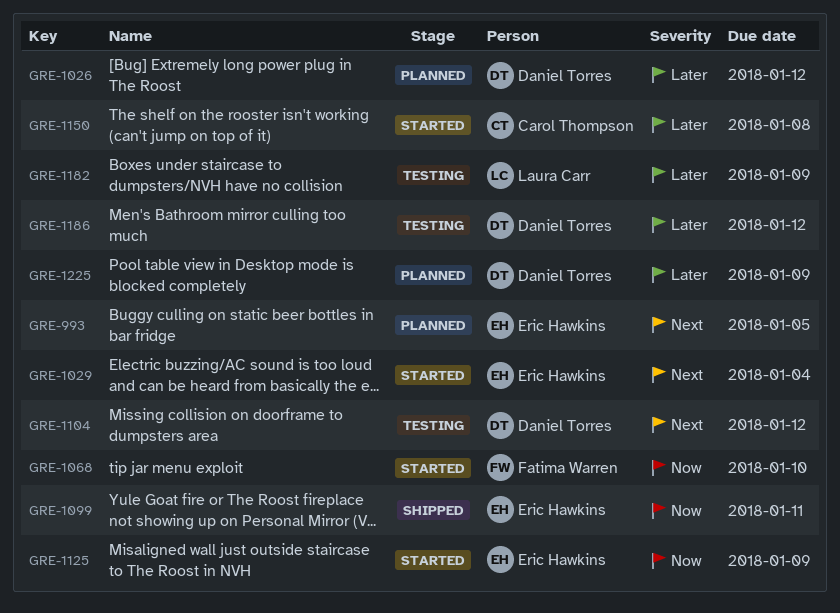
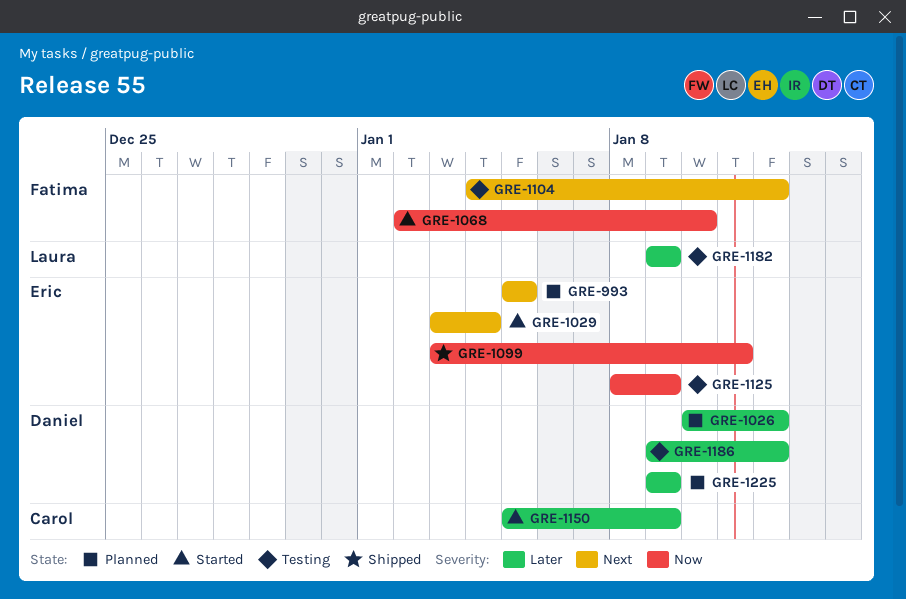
GRE-1104, owner: Daniel Torres -> Fatima Warren
GRE-1125, status: Started -> Testing
GRE-1150, due: Jan 8 -> Jan 9

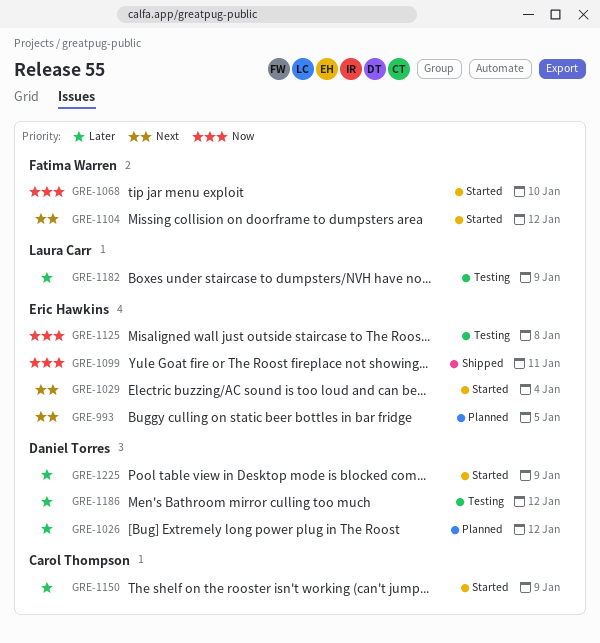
GRE-1104, status: Testing -> Started
GRE-1125, due: Jan 9 -> Jan 8
GRE-1225, status: Planned -> Started

